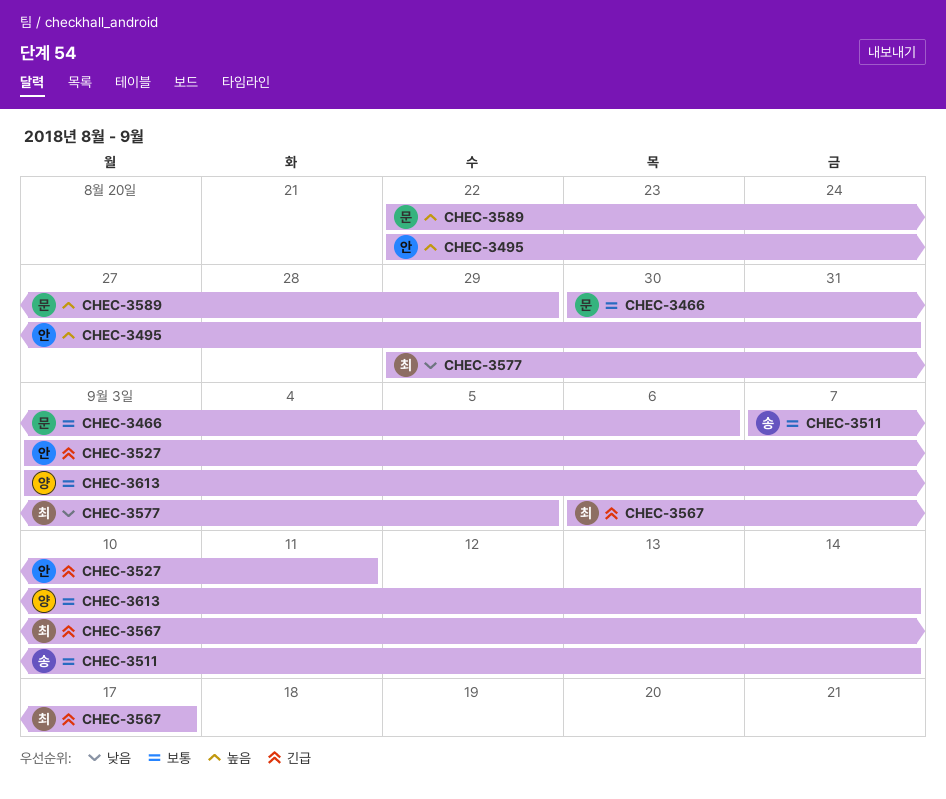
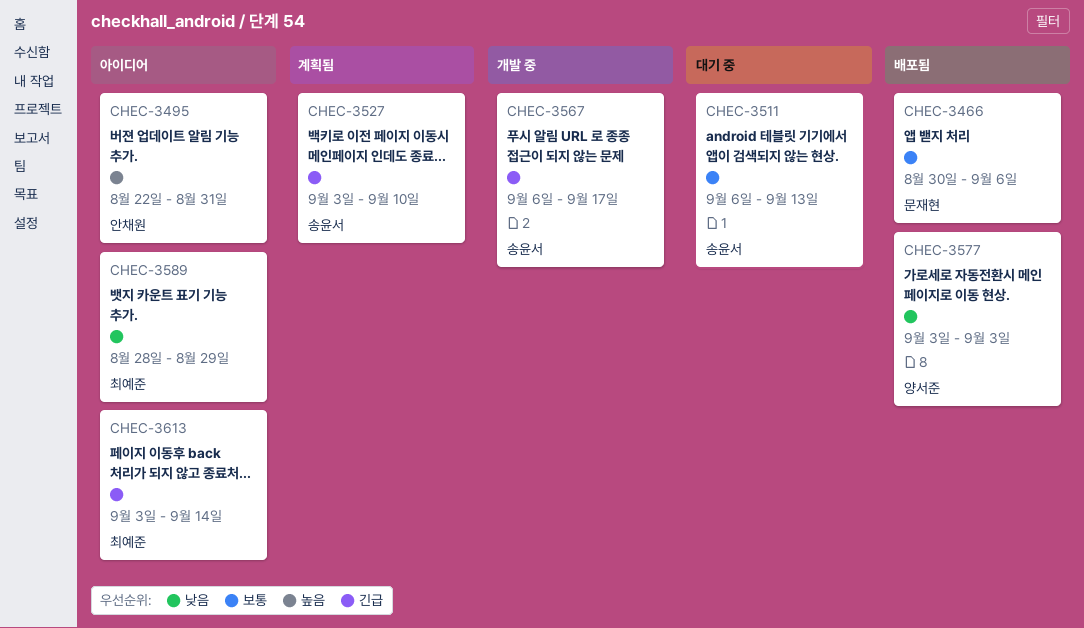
CHEC-3511, start: Sep 7 -> Sep 6
CHEC-3511, due: Sep 14 -> Sep 13
CHEC-3527, owner: 안채원 -> 송윤서
CHEC-3527, due: Sep 11 -> Sep 10
CHEC-3567, owner: 최예준 -> 송윤서
CHEC-3577, owner: 최예준 -> 양서준
CHEC-3577, start: Aug 29 -> Sep 3
CHEC-3577, due: Sep 5 -> Sep 3
CHEC-3589, owner: 문재현 -> 최예준
CHEC-3589, priority: 높음 -> 낮음
CHEC-3589, start: Aug 22 -> Aug 28
CHEC-3613, owner: 양서준 -> 최예준
CHEC-3613, priority: 보통 -> 긴급

